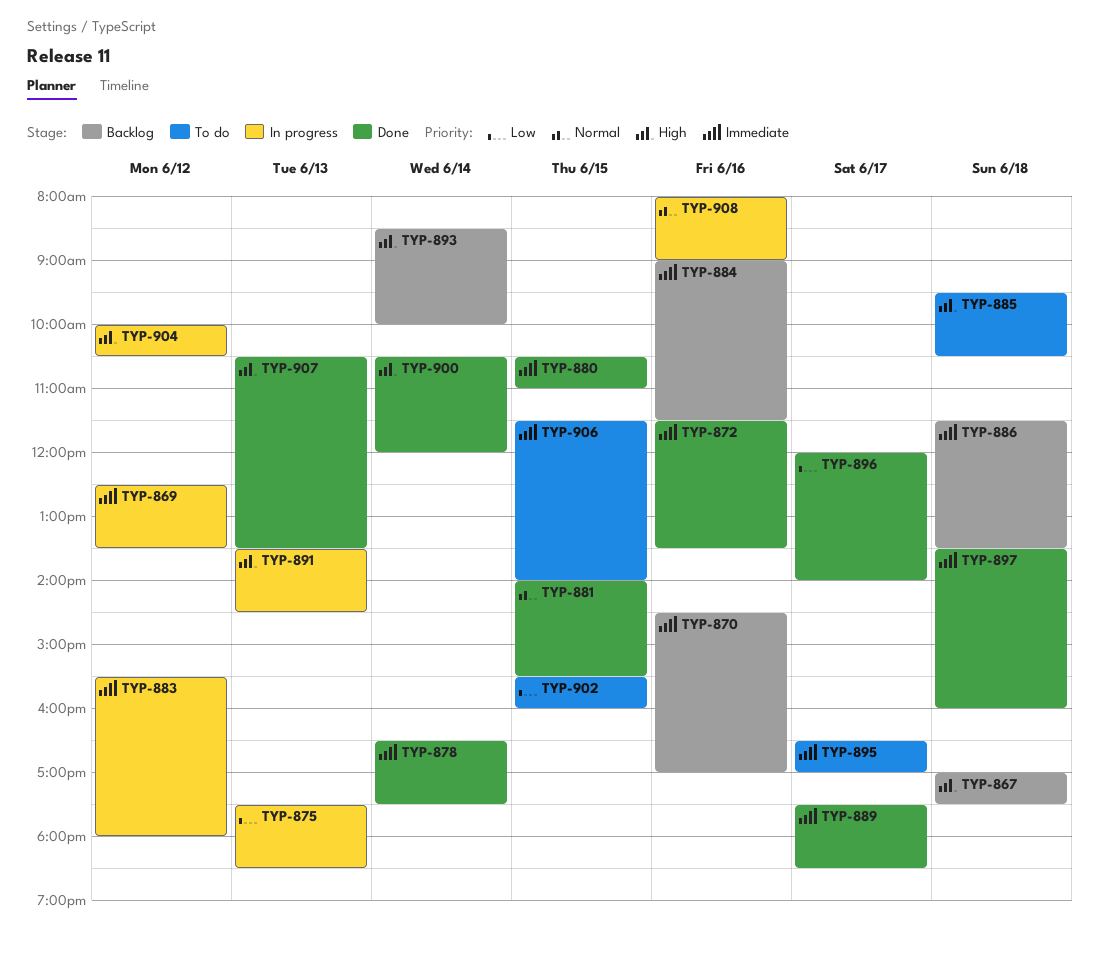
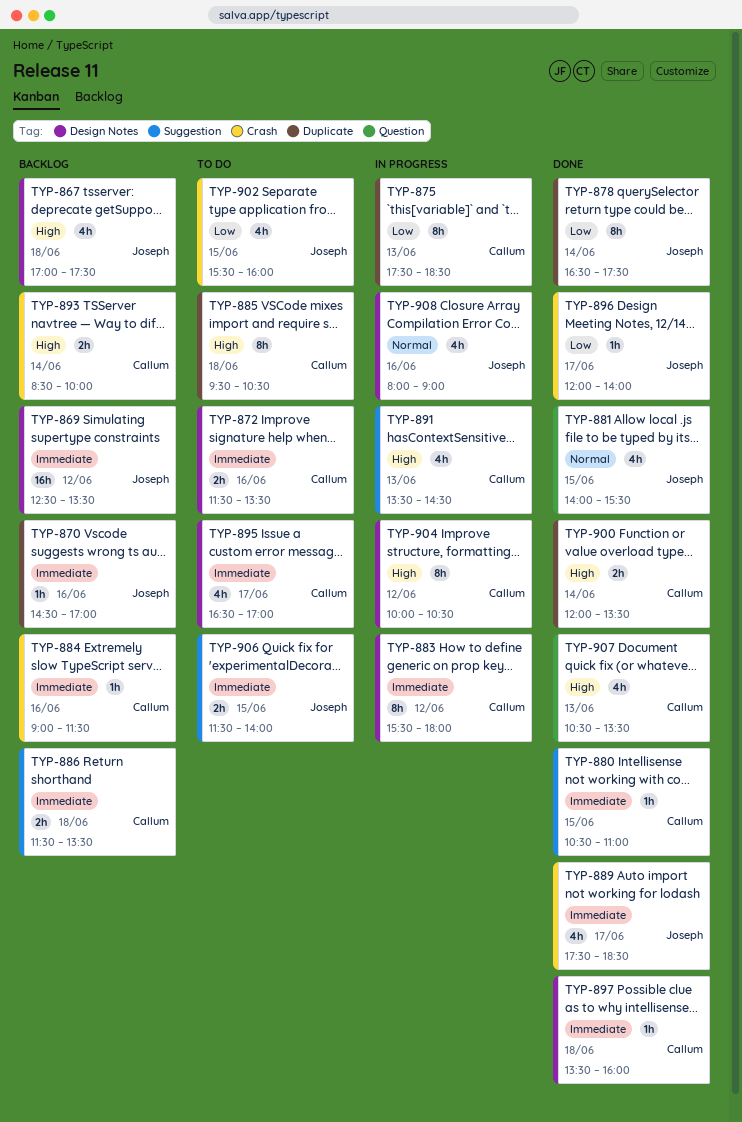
TYP-869, status: In progress -> Backlog
TYP-872, status: Done -> To do
TYP-878, priority: Immediate -> Low
TYP-900, begins: 10:30 -> 12:00
TYP-900, ends: 12:00 -> 13:30

